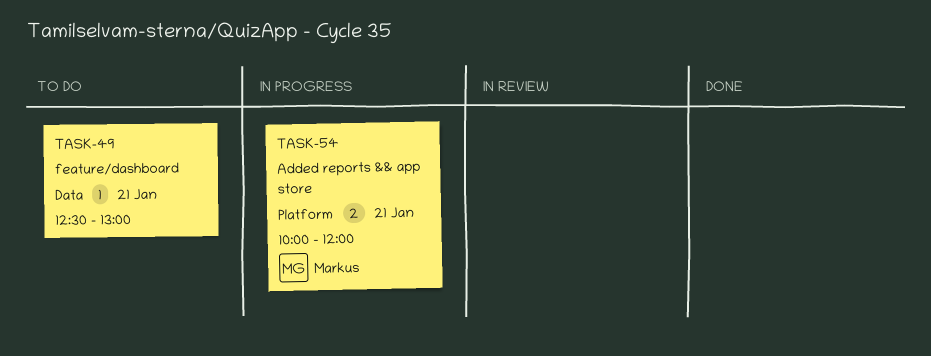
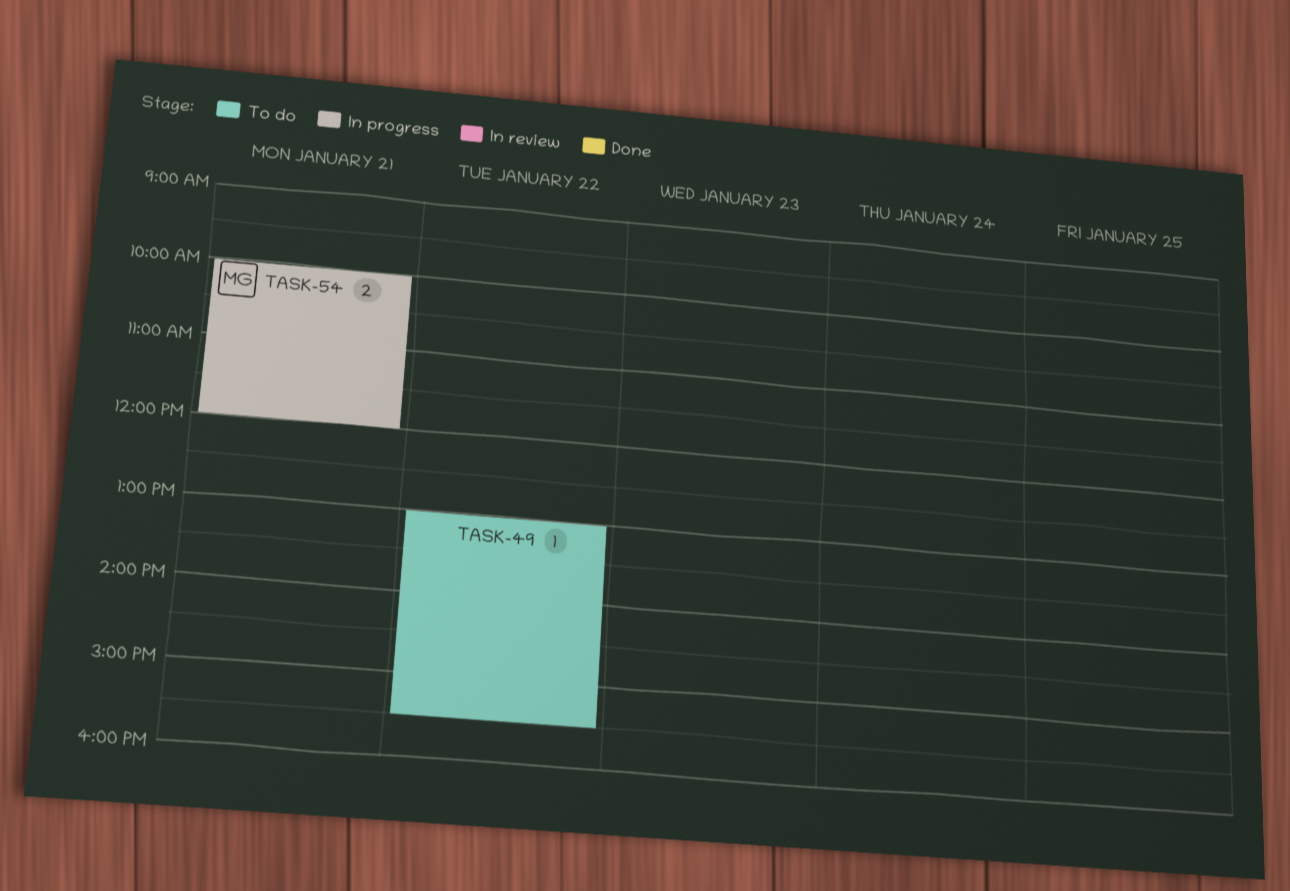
TASK-49, day: Jan 21 -> Jan 22
TASK-49, begins: 12:30 -> 13:00
TASK-49, ends: 13:00 -> 15:30

